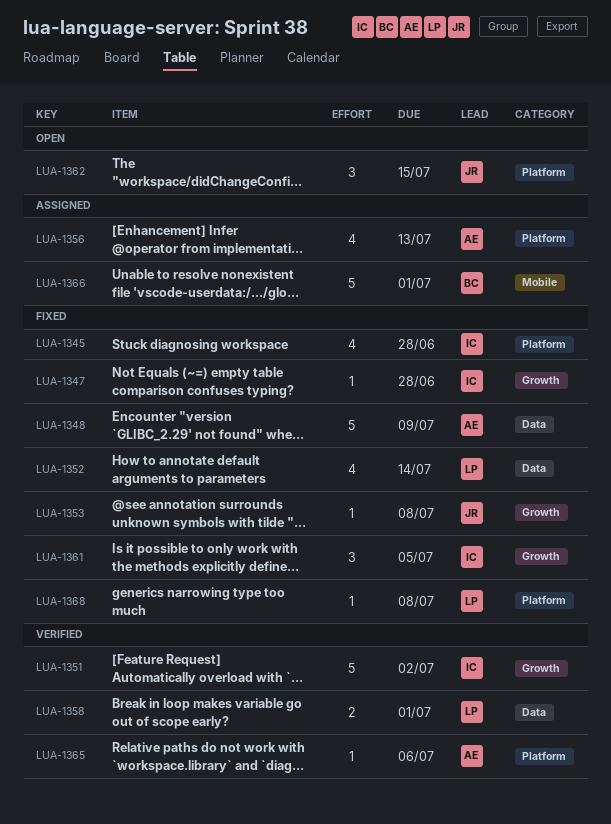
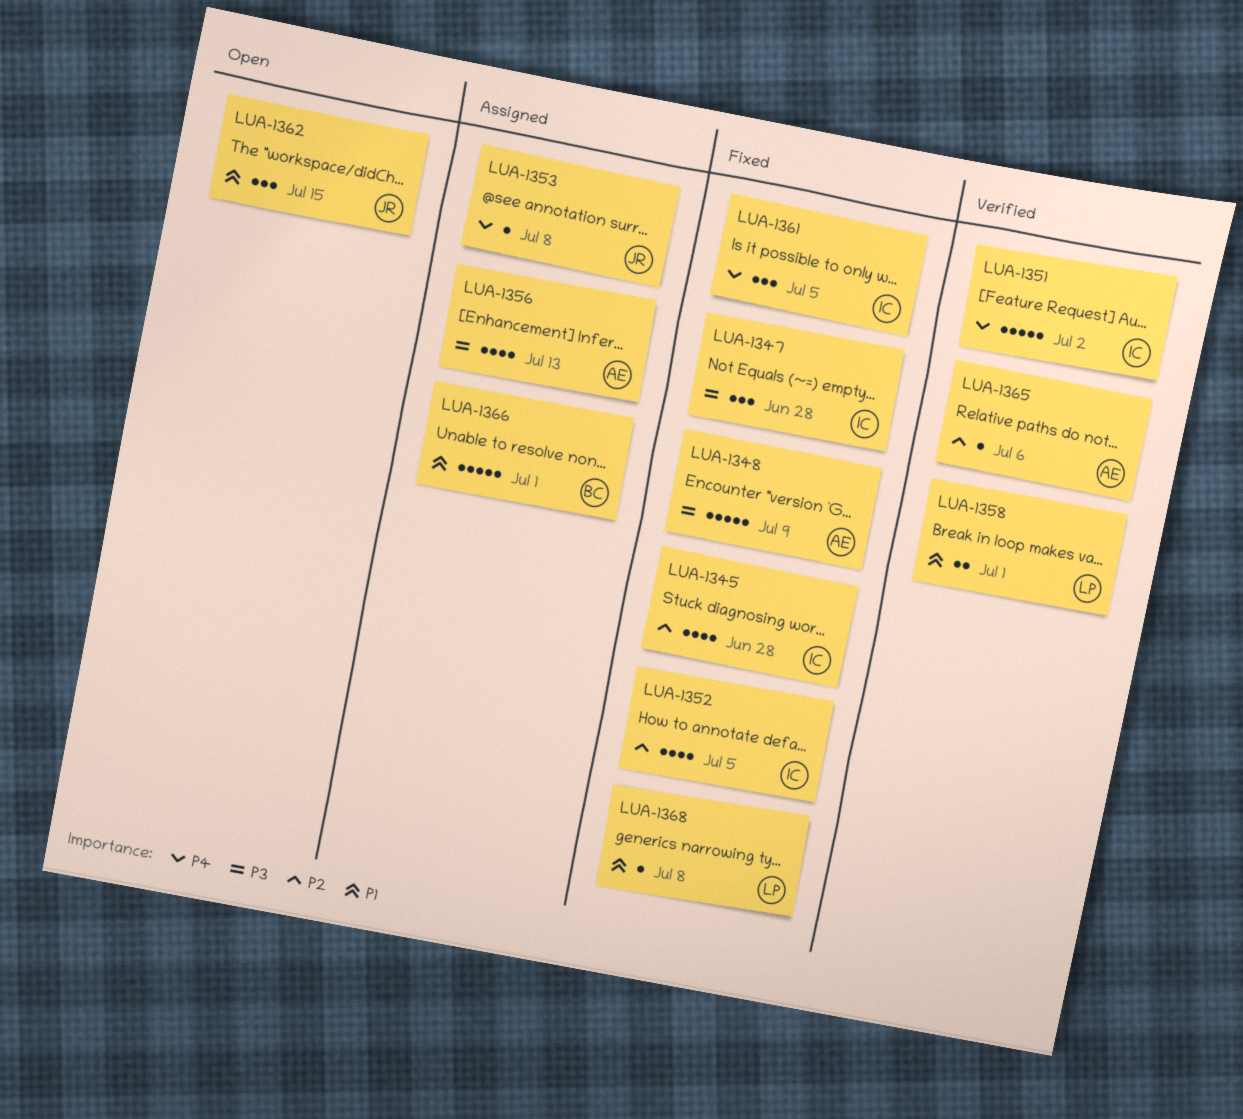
LUA-1347, estimate: 1 -> 3
LUA-1352, owner: LP -> IC
LUA-1352, due: Jul 14 -> Jul 5
LUA-1353, status: Fixed -> Assigned

